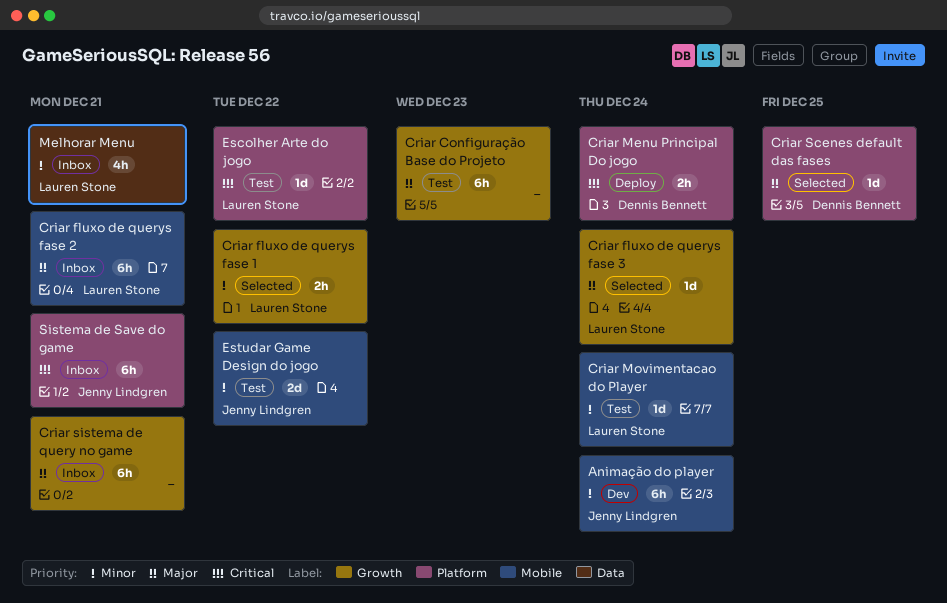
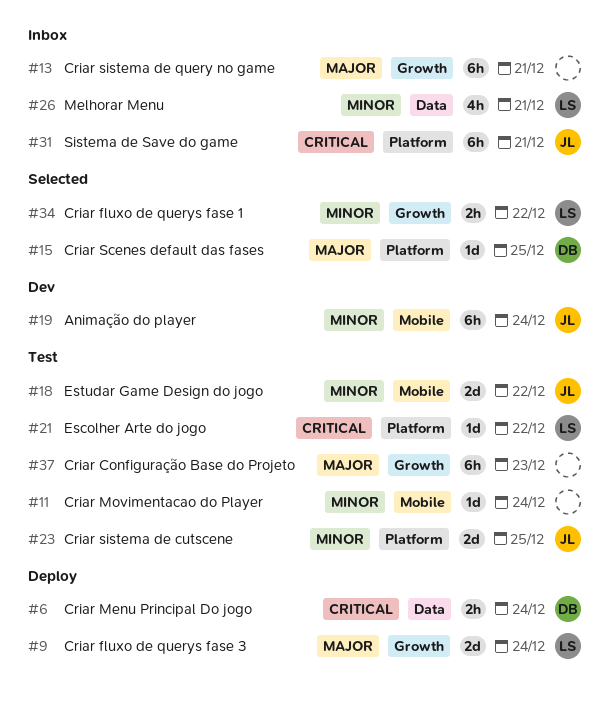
Criar fluxo de querys fase 2: present -> none
Criar fluxo de querys fase 3, status: Selected -> Deploy
Criar fluxo de querys fase 3, estimate: 1d -> 2d
Criar Menu Principal Do jogo, label: Platform -> Data
Criar Movimentacao do Player, owner: Lauren Stone -> none
Criar sistema de cutscene: none -> present

